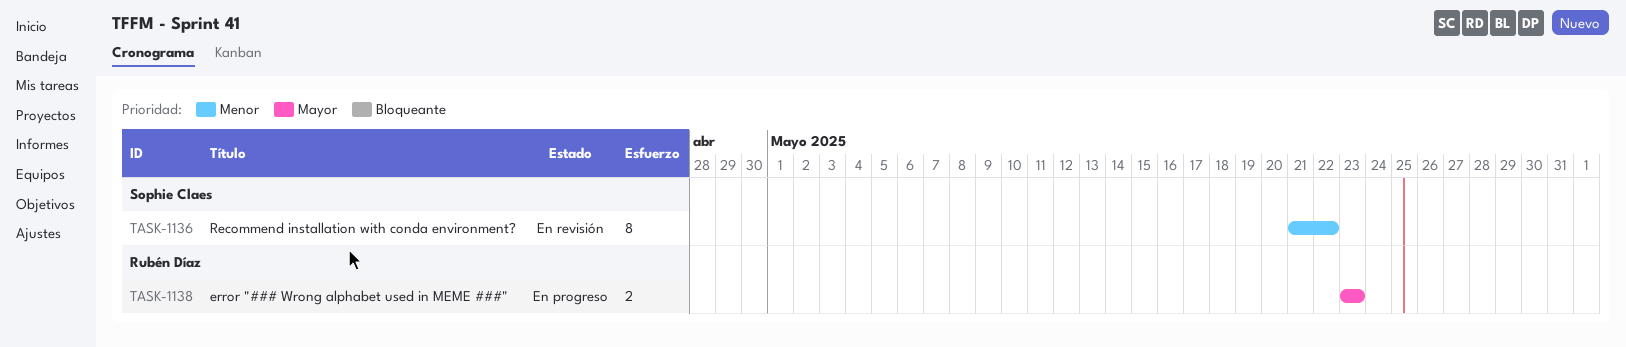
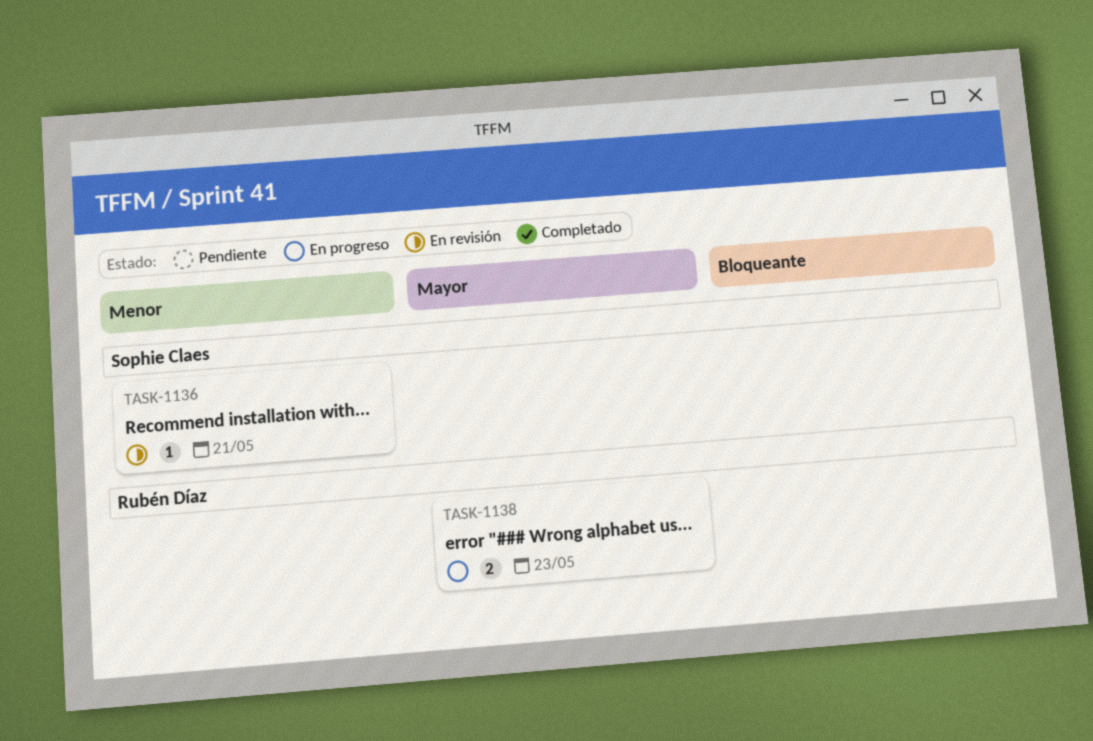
TASK-1136, estimate: 8 -> 1
TASK-1136, due: May 22 -> May 21

